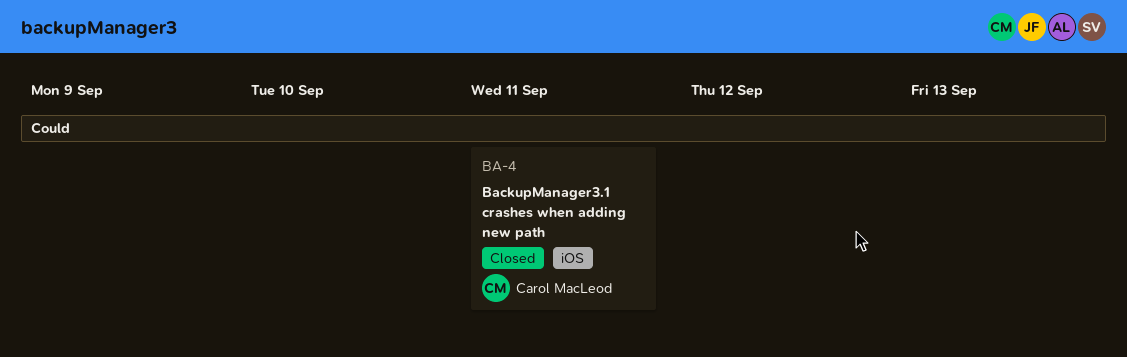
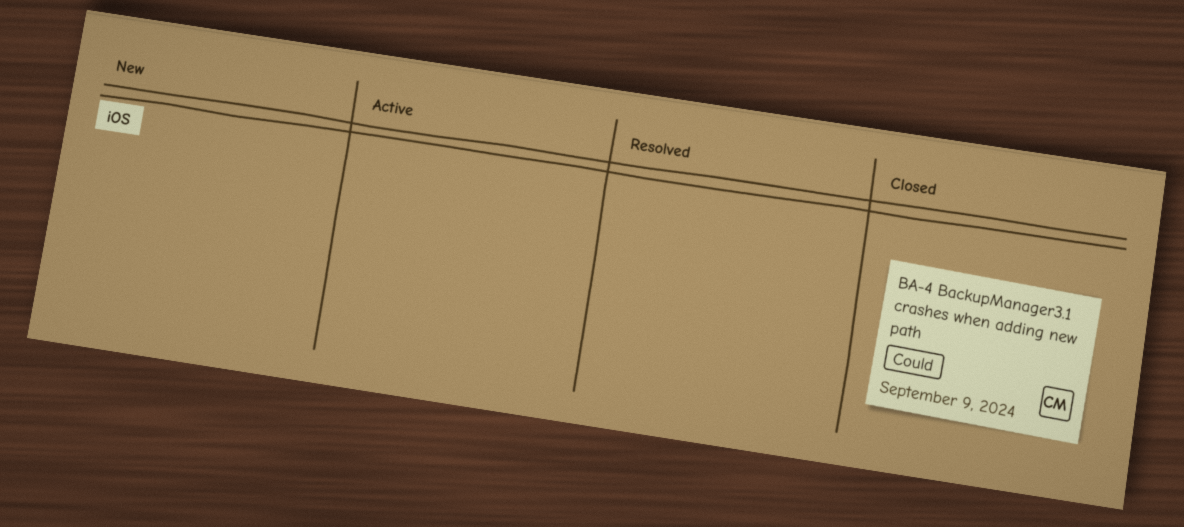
BA-4, due: Sep 11 -> Sep 9

